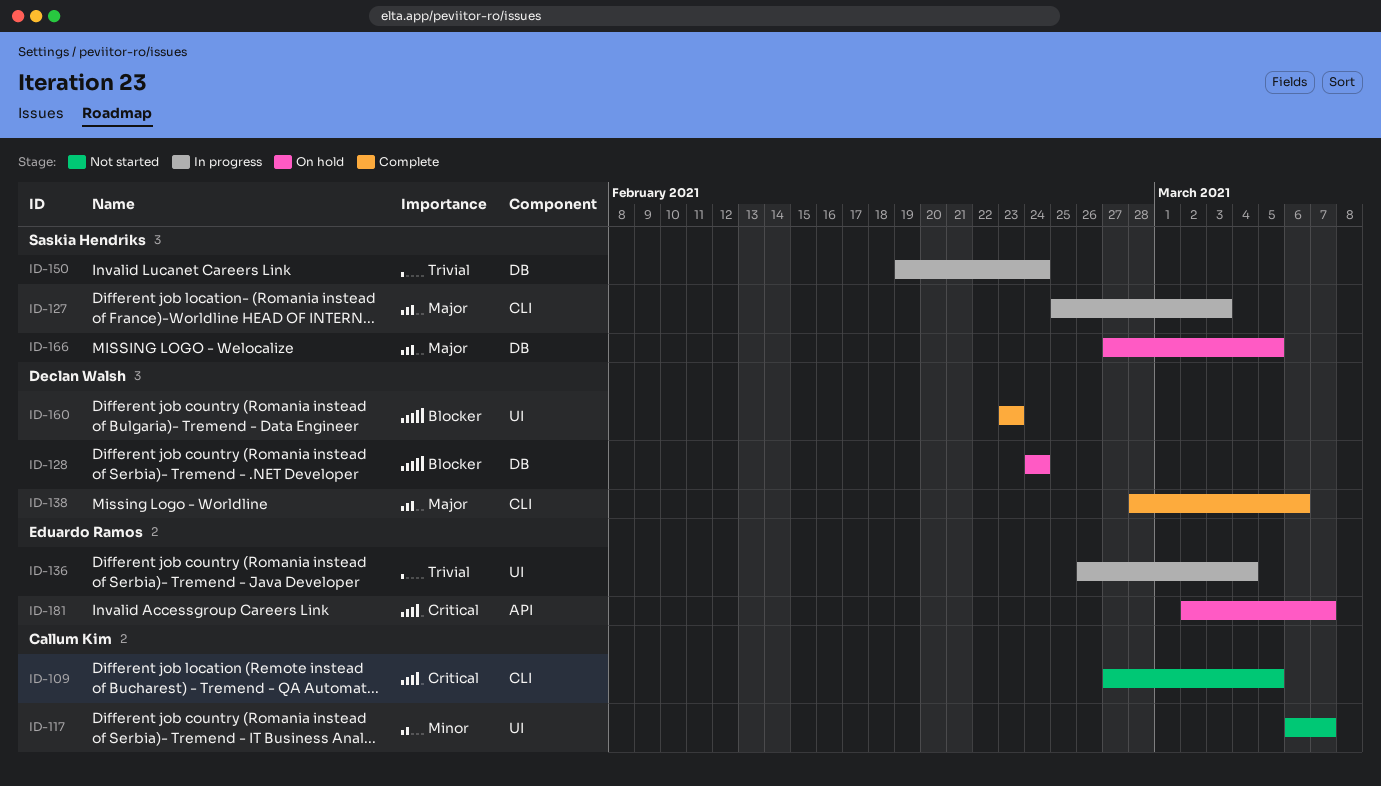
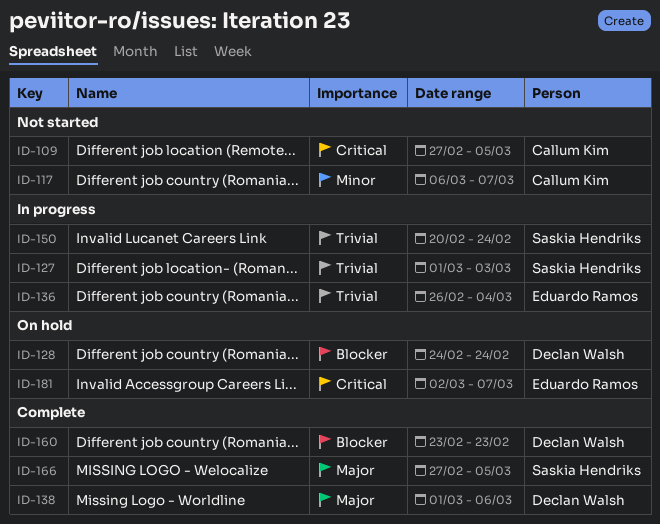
ID-127, priority: Major -> Trivial
ID-127, start: Feb 25 -> Mar 1
ID-138, start: Feb 28 -> Mar 1
ID-150, start: Feb 19 -> Feb 20
ID-166, status: On hold -> Complete

